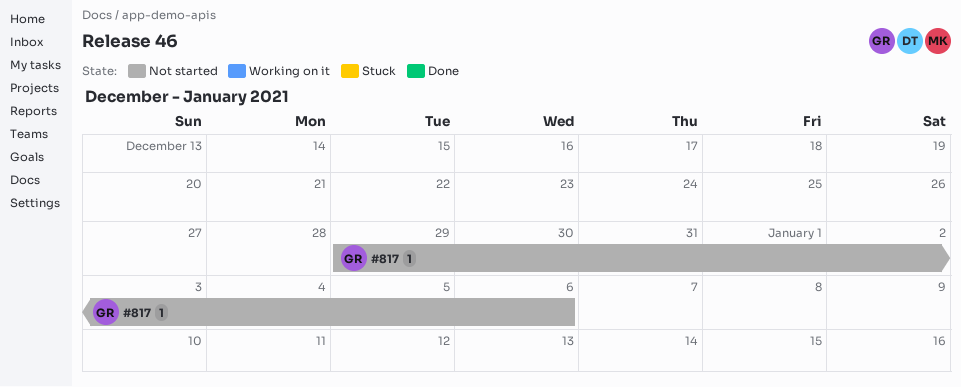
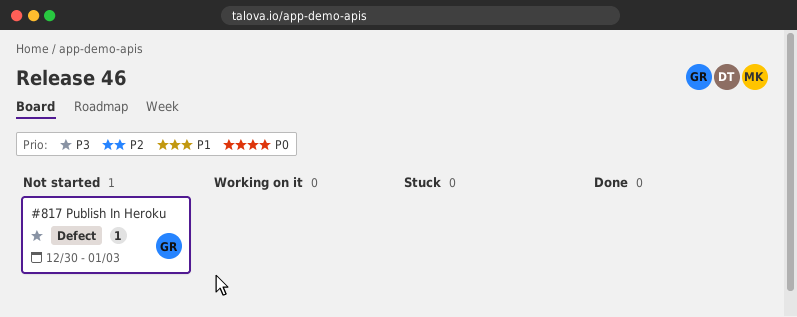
#817, start: Dec 29 -> Dec 30
#817, due: Jan 6 -> Jan 3

